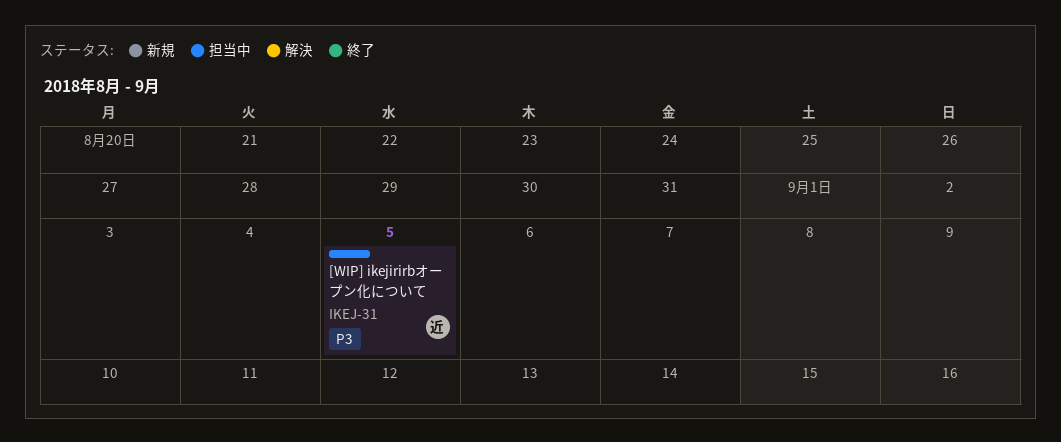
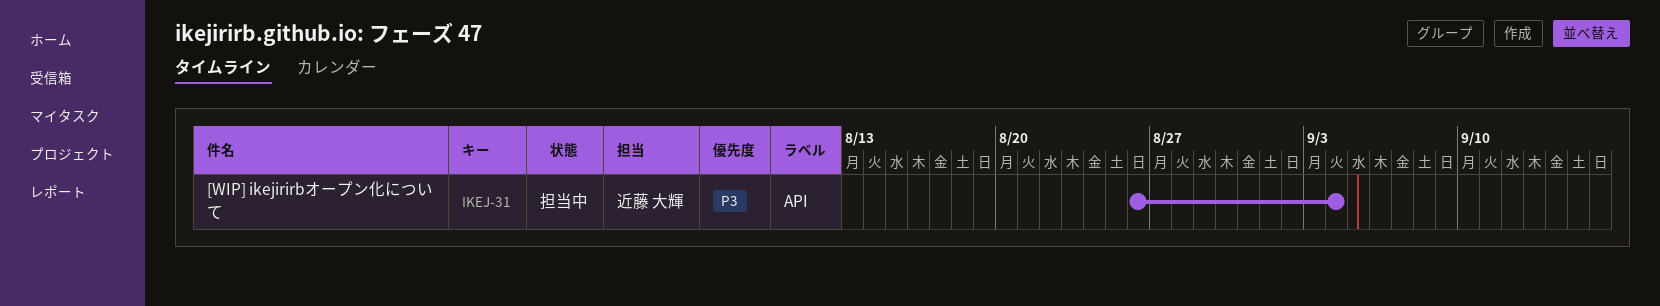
IKEJ-31, due: Sep 5 -> Sep 4

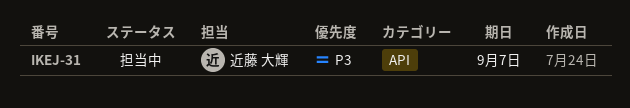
IKEJ-31, due: Sep 4 -> Sep 7

